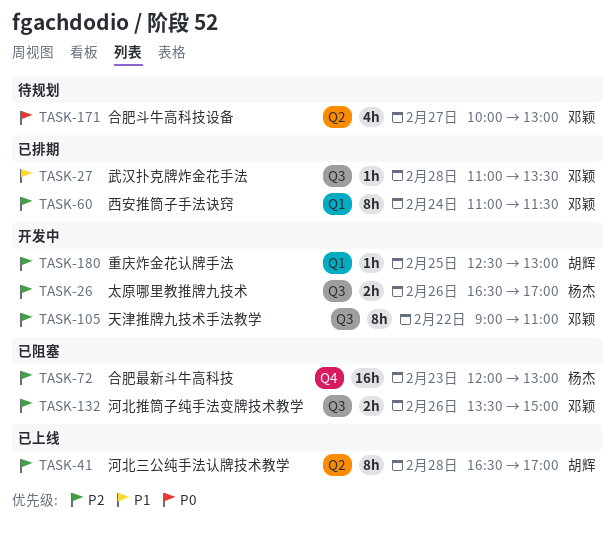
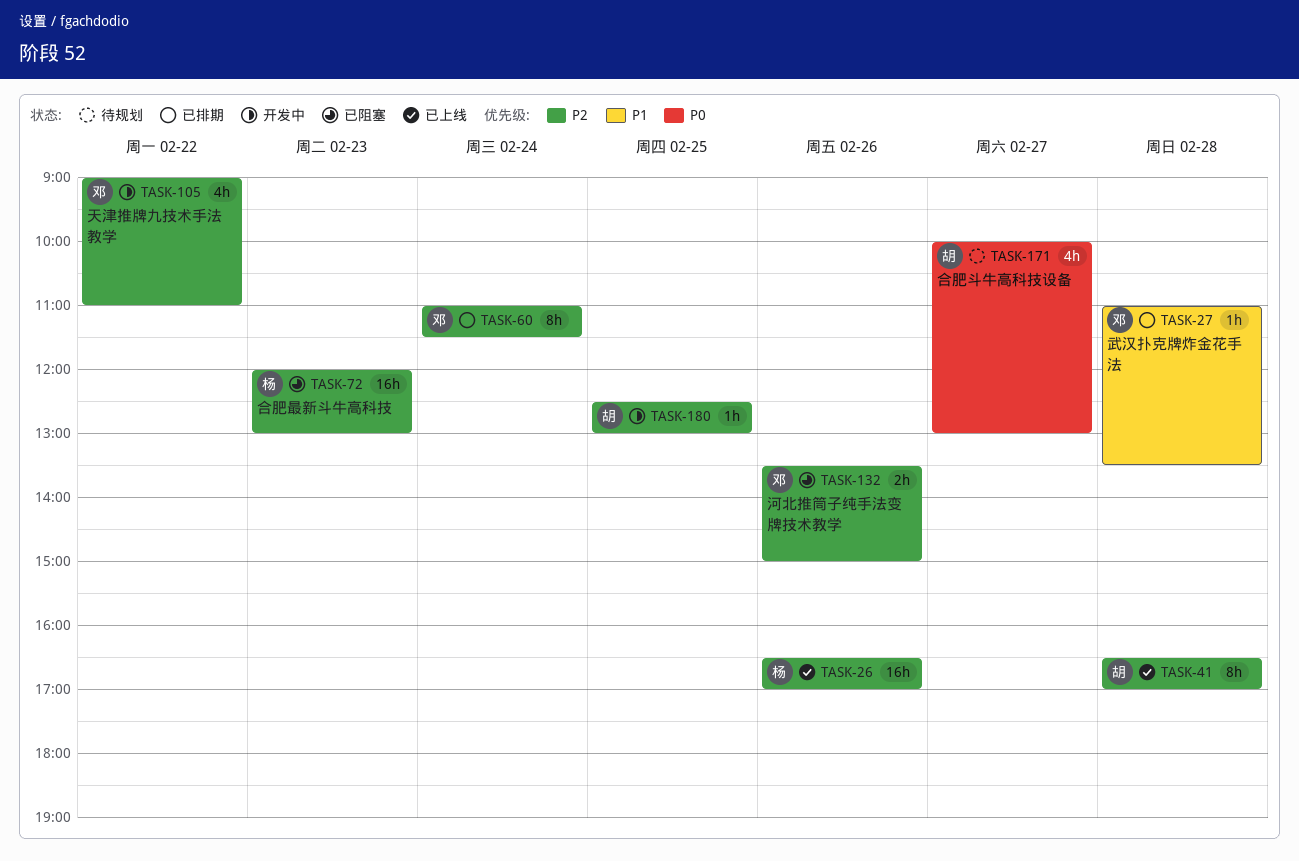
TASK-26, status: 开发中 -> 已上线
TASK-26, estimate: 2h -> 16h
TASK-105, estimate: 8h -> 4h
TASK-171, owner: 邓颖 -> 胡辉

